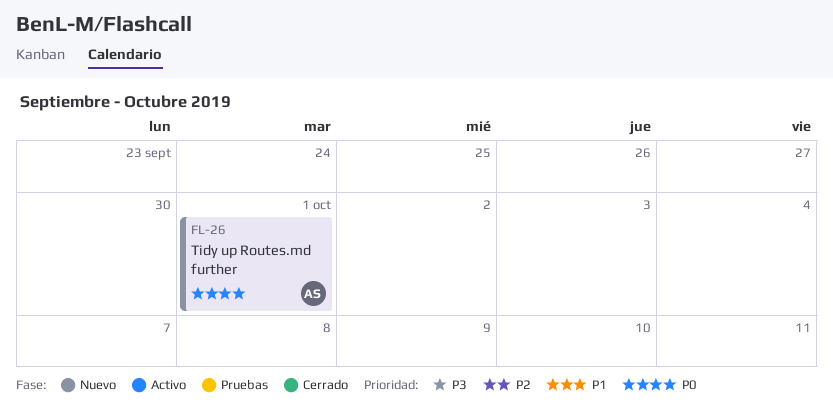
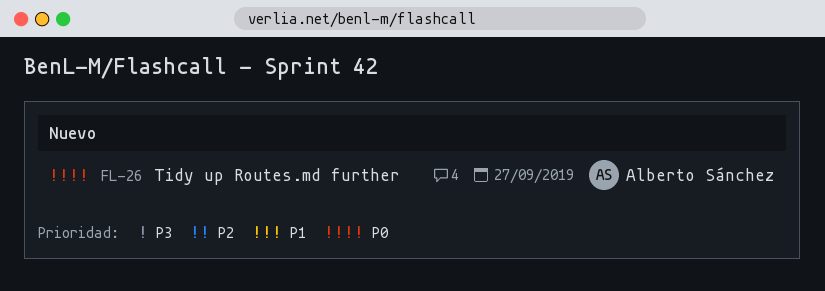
FL-26, due: Oct 1 -> Sep 27

